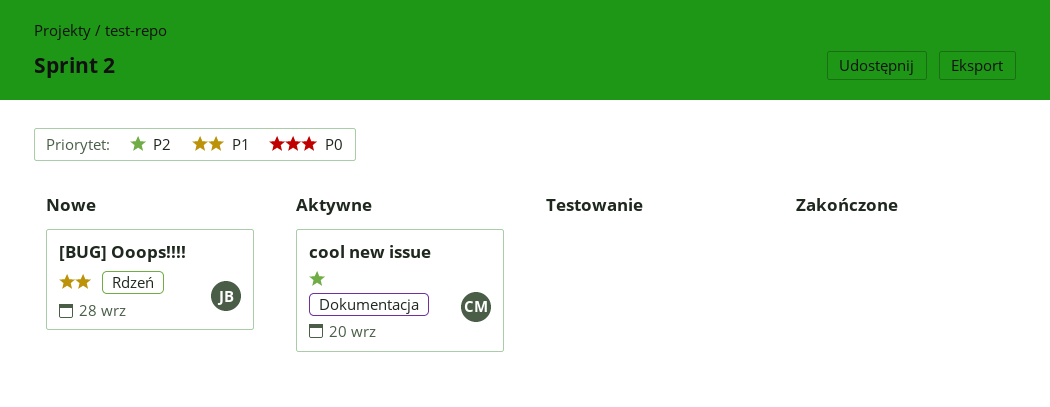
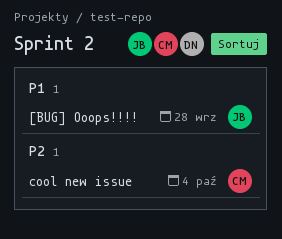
cool new issue, due: Sep 20 -> Oct 4

